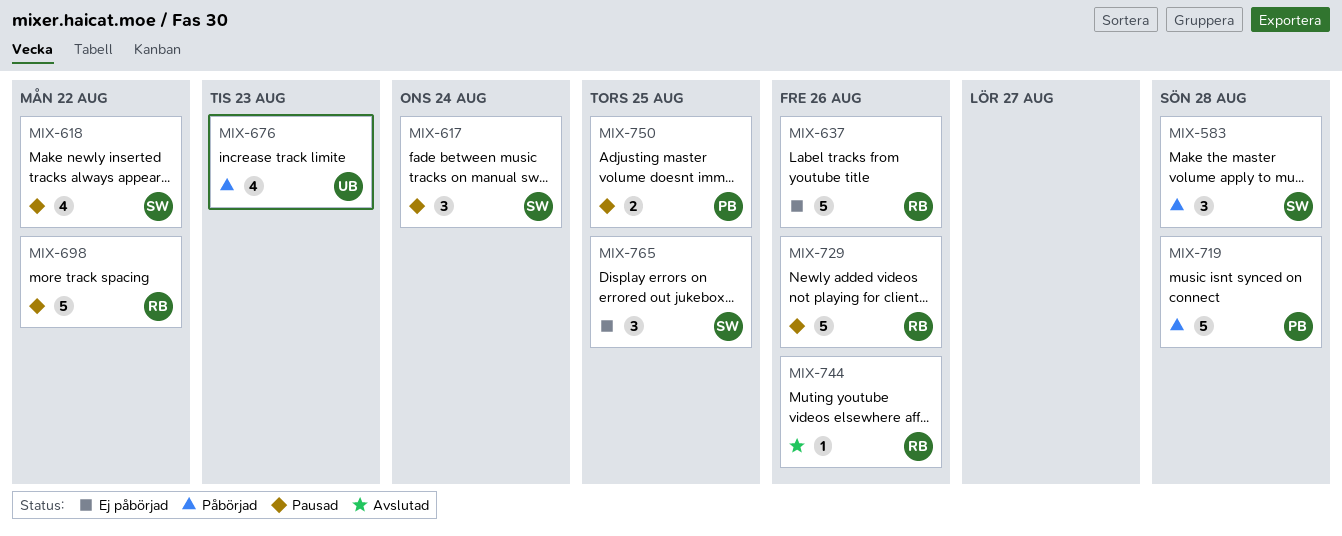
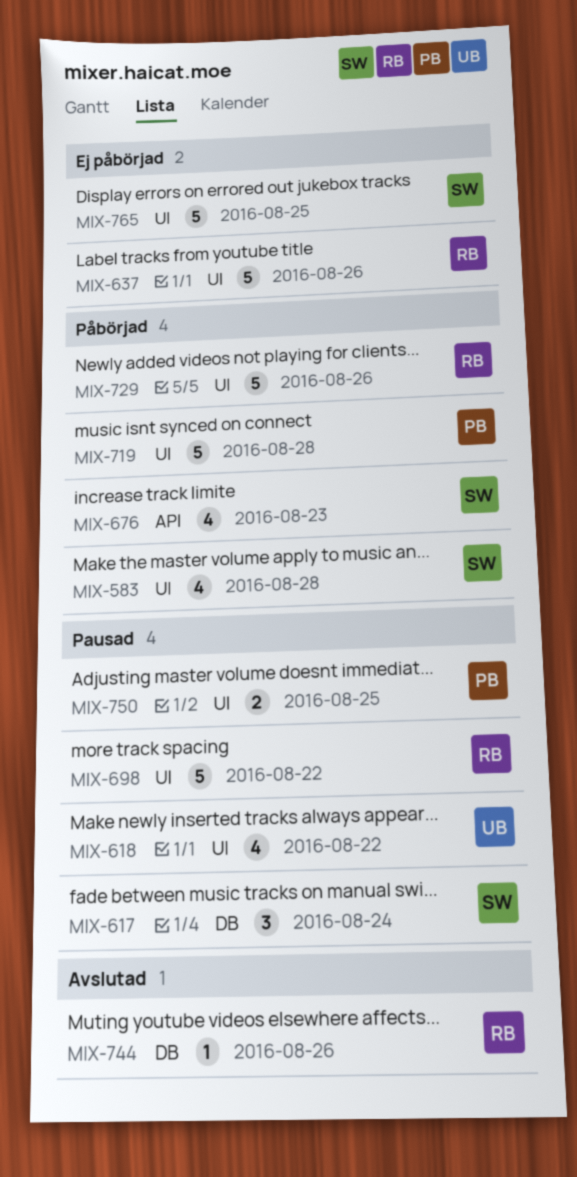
MIX-583, estimate: 3 -> 4
MIX-618, owner: SW -> UB
MIX-676, owner: UB -> SW
MIX-729, status: Pausad -> Påbörjad
MIX-765, estimate: 3 -> 5

